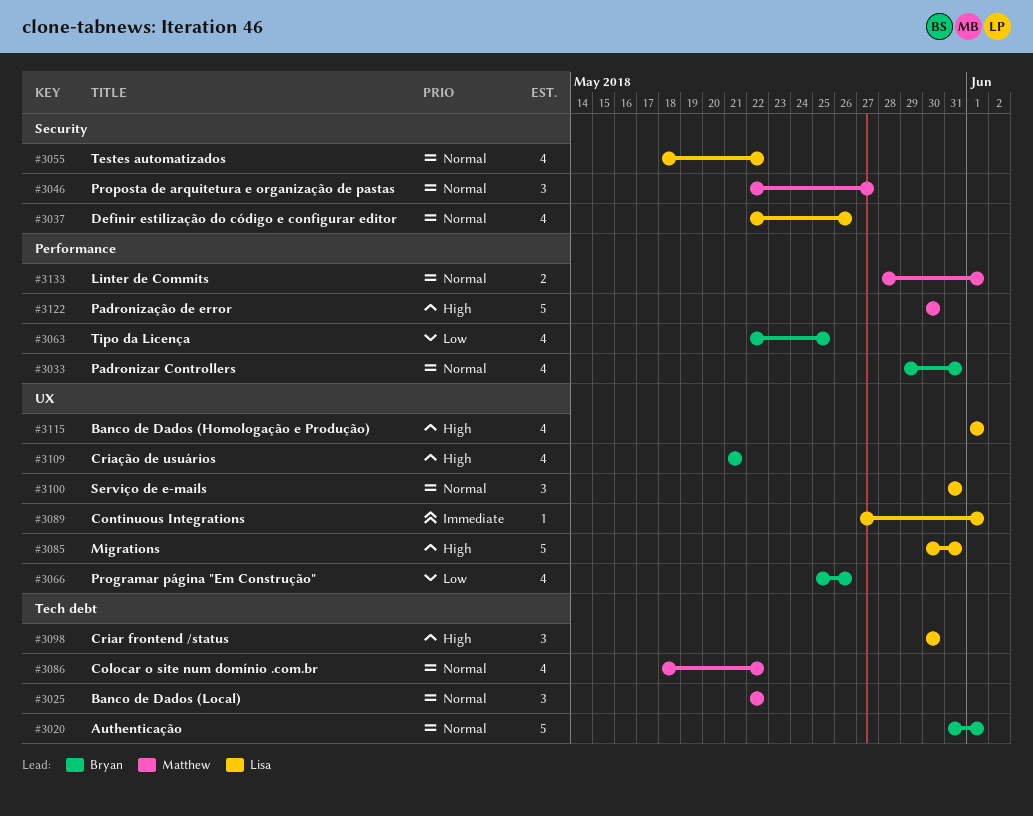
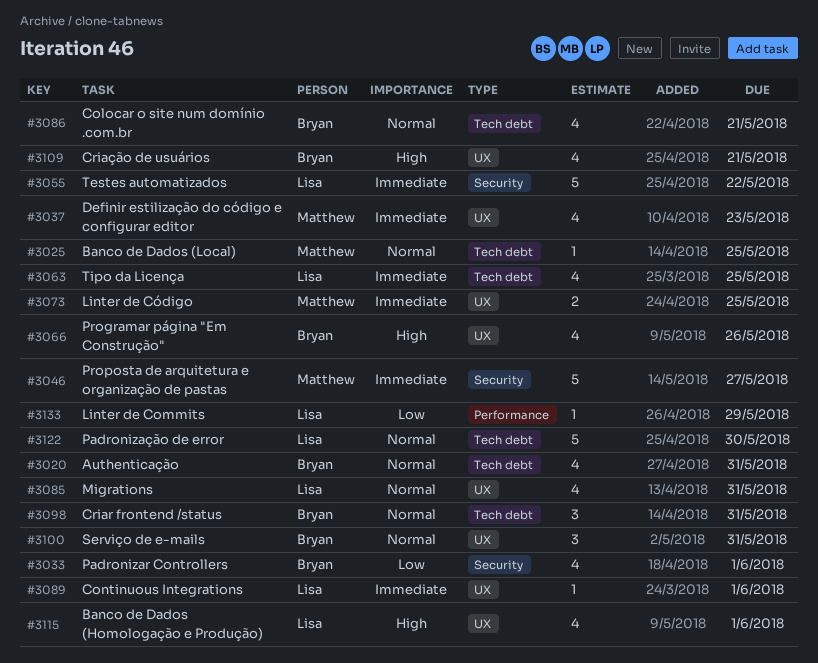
#3020, estimate: 5 -> 4
#3020, due: Jun 1 -> May 31
#3025, estimate: 3 -> 1
#3025, due: May 22 -> May 25
#3033, priority: Normal -> Low
#3033, label: Performance -> Security
#3033, due: May 31 -> Jun 1
#3037, owner: Lisa -> Matthew
#3037, priority: Normal -> Immediate
#3037, label: Security -> UX
#3037, due: May 26 -> May 23
#3046, priority: Normal -> Immediate
#3046, estimate: 3 -> 5
#3055, priority: Normal -> Immediate
#3055, estimate: 4 -> 5
#3063, owner: Bryan -> Lisa
#3063, priority: Low -> Immediate
#3063, label: Performance -> Tech debt
#3066, priority: Low -> High
#3073: none -> present
#3085, priority: High -> Normal
#3085, estimate: 5 -> 4
#3086, owner: Matthew -> Bryan
#3086, due: May 22 -> May 21
#3098, owner: Lisa -> Bryan
#3098, priority: High -> Normal
#3098, due: May 30 -> May 31
#3100, owner: Lisa -> Bryan
#3122, owner: Matthew -> Lisa
#3122, priority: High -> Normal
#3122, label: Performance -> Tech debt
#3133, owner: Matthew -> Lisa
#3133, priority: Normal -> Low
#3133, estimate: 2 -> 1
#3133, due: Jun 1 -> May 29

